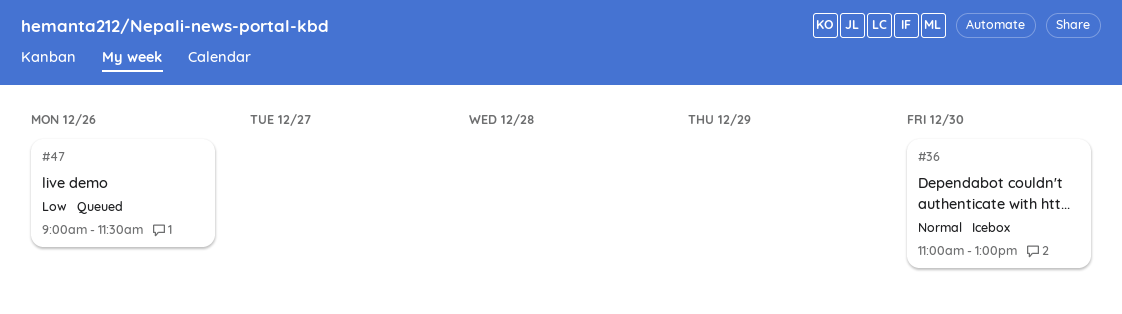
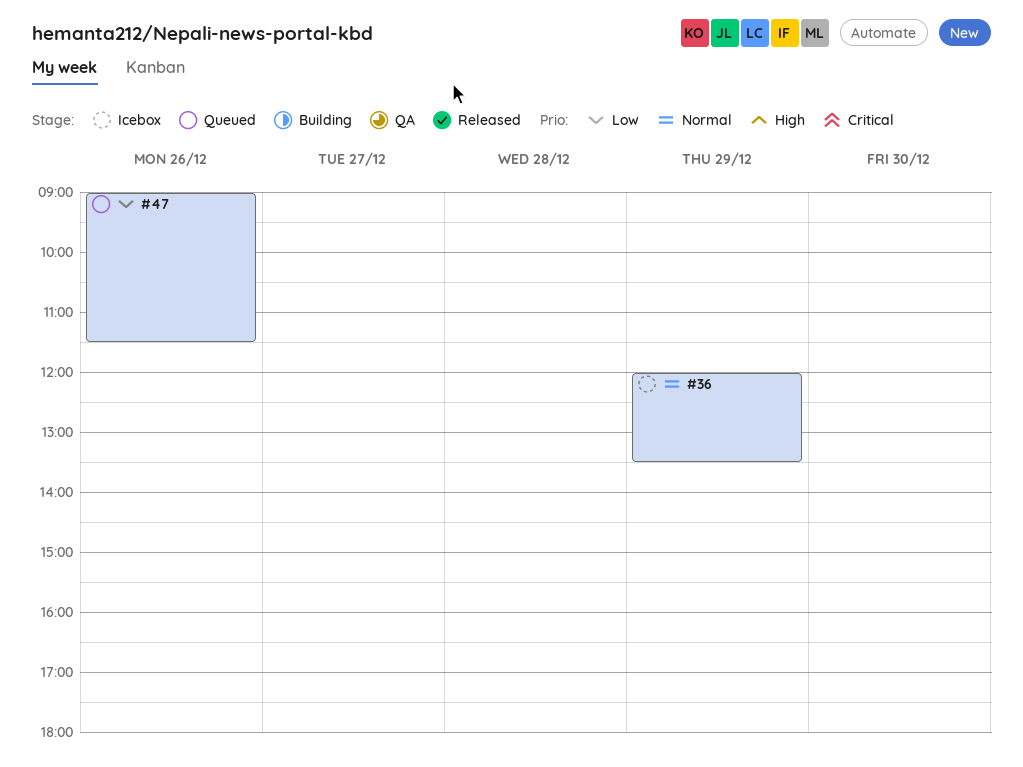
#36, day: Dec 30 -> Dec 29
#36, begins: 11:00 -> 12:00
#36, ends: 13:00 -> 13:30

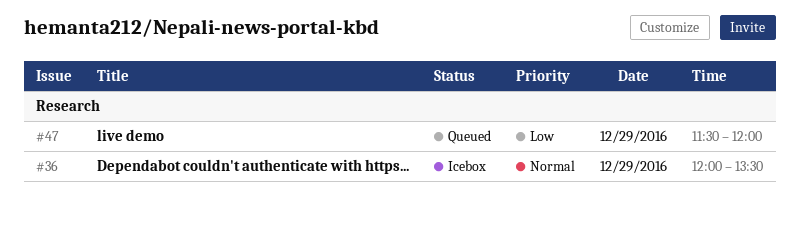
#47, day: Dec 26 -> Dec 29
#47, begins: 09:00 -> 11:30
#47, ends: 11:30 -> 12:00

